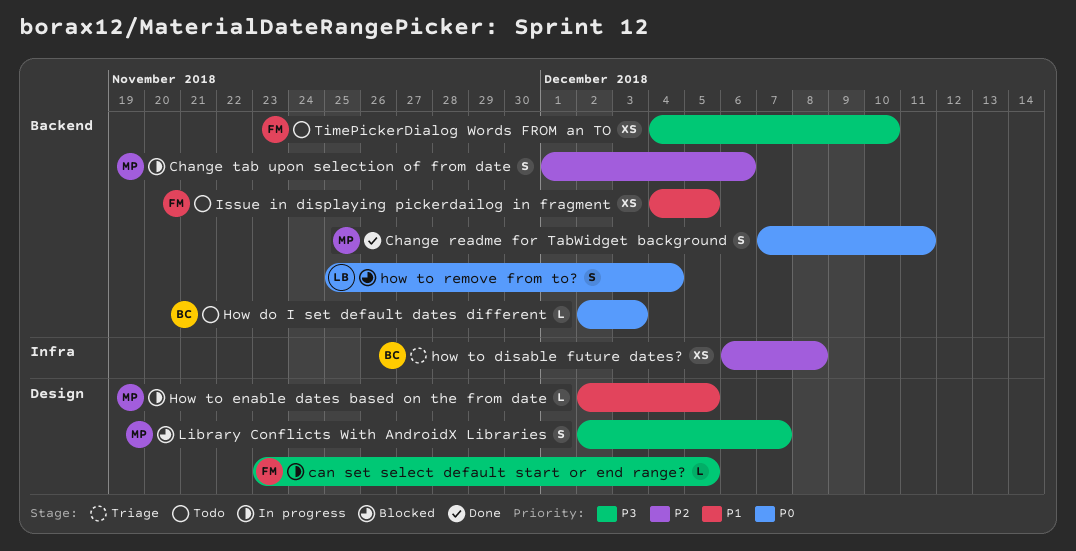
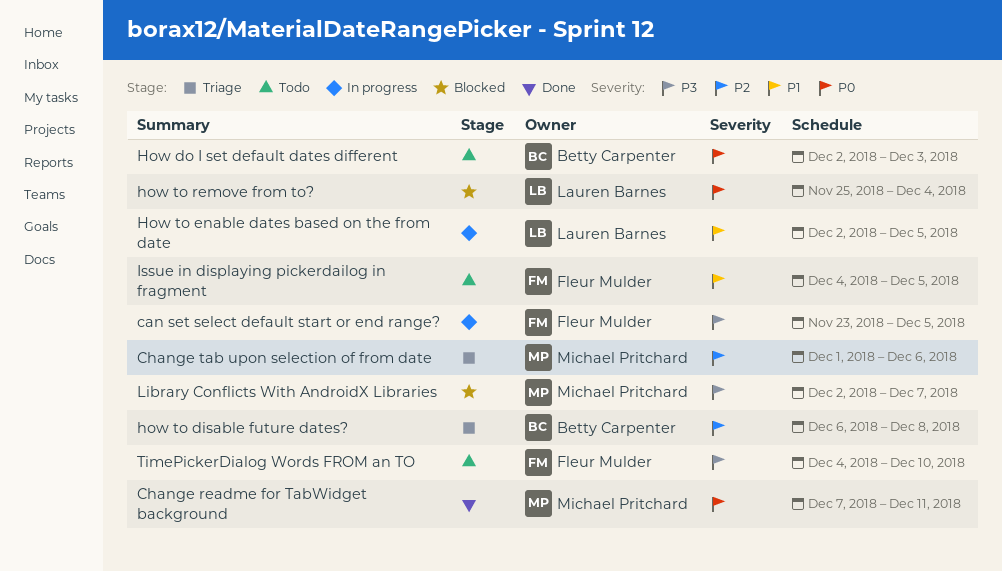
Change tab upon selection of from date, status: In progress -> Triage
How to enable dates based on the from date, owner: Michael Pritchard -> Lauren Barnes

